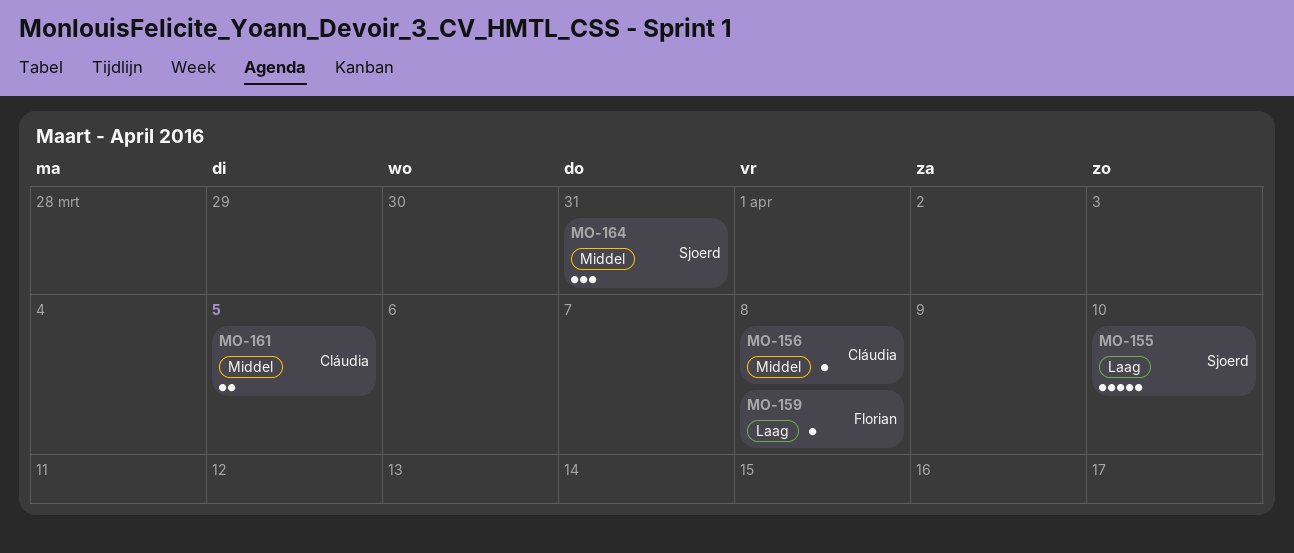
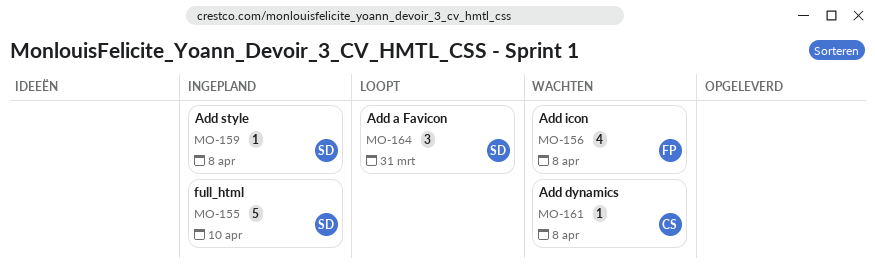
MO-156, owner: Cláudia -> Florian
MO-156, estimate: 1 -> 4
MO-159, owner: Florian -> Sjoerd
MO-161, estimate: 2 -> 1
MO-161, due: Apr 5 -> Apr 8

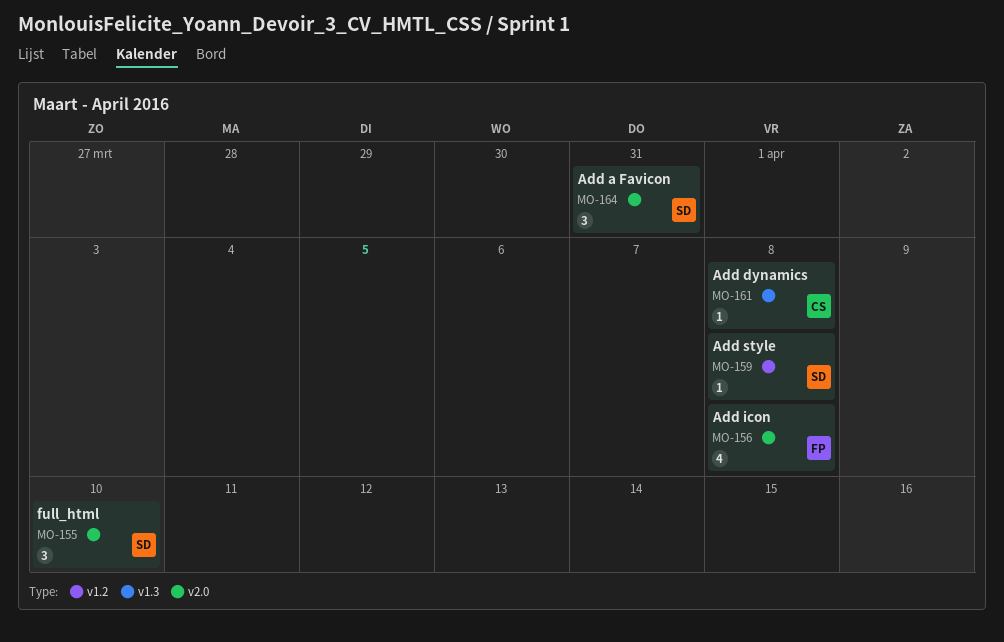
MO-155, estimate: 5 -> 3

